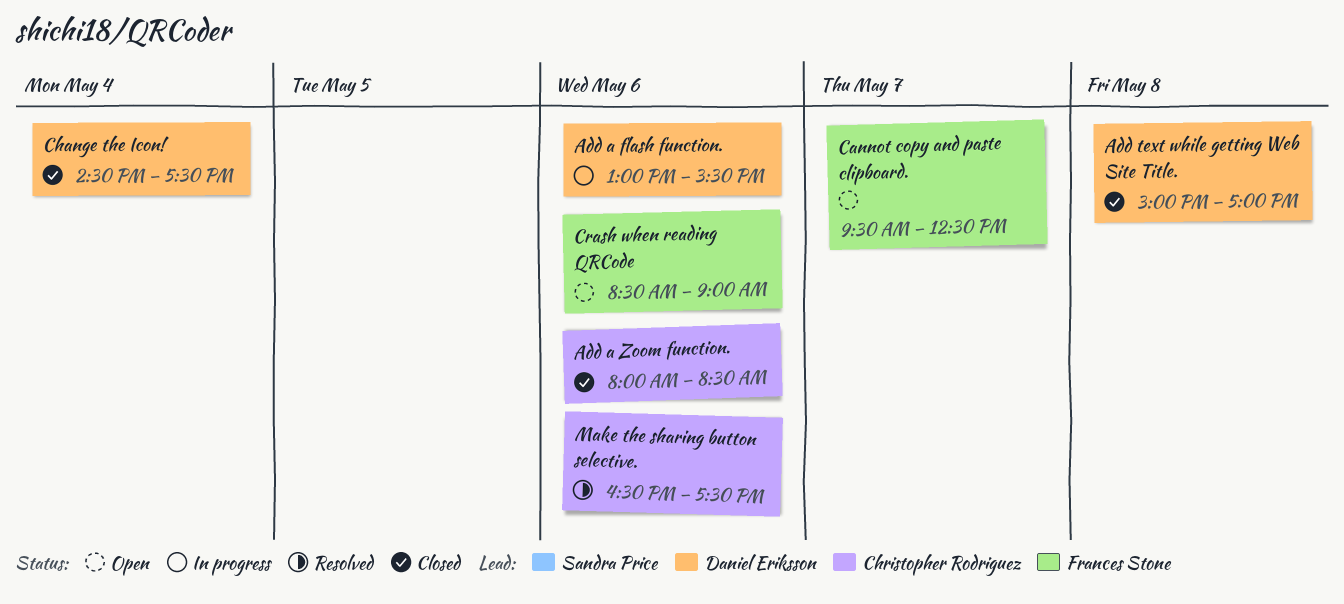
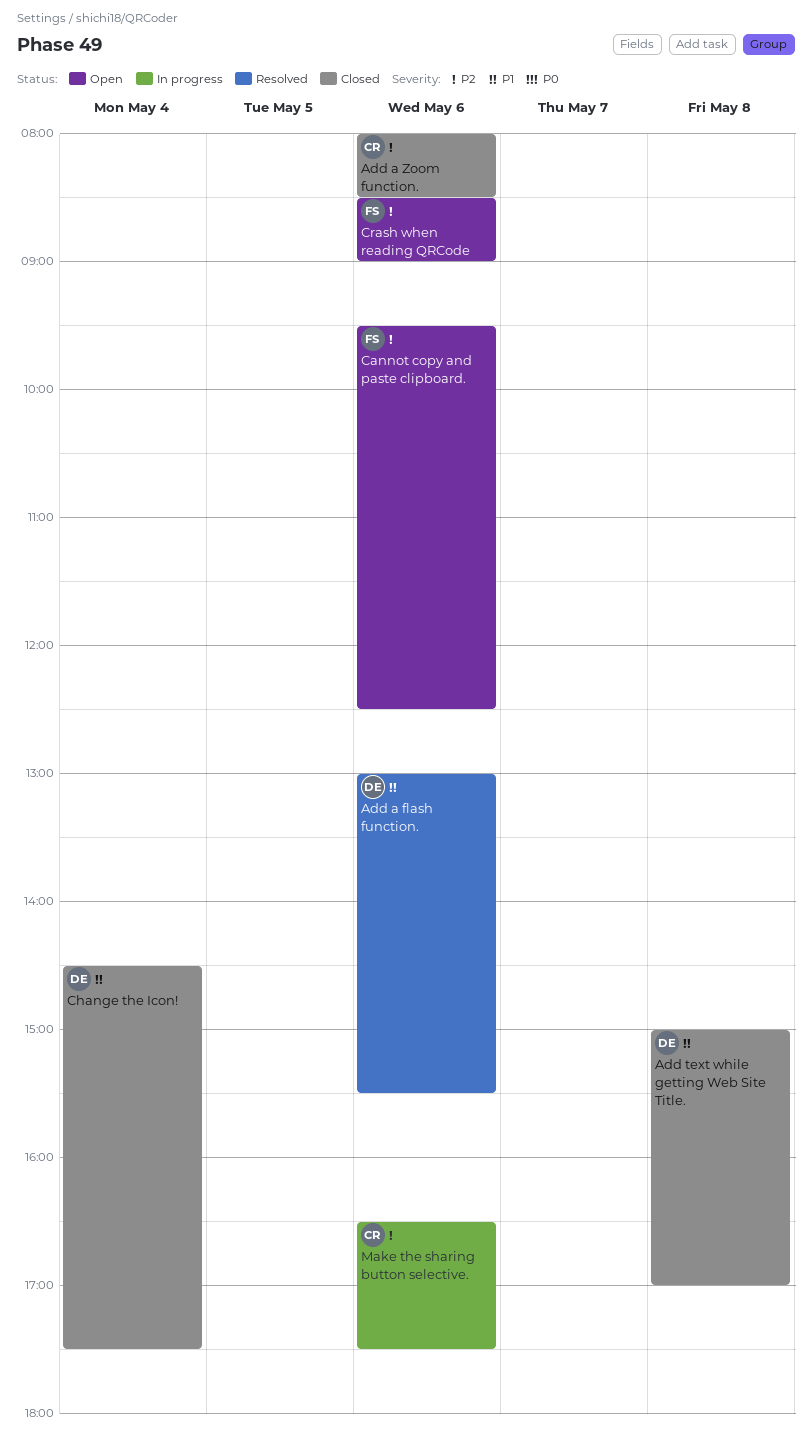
Add a flash function., status: In progress -> Resolved
Cannot copy and paste clipboard., day: May 7 -> May 6
Make the sharing button selective., status: Resolved -> In progress

